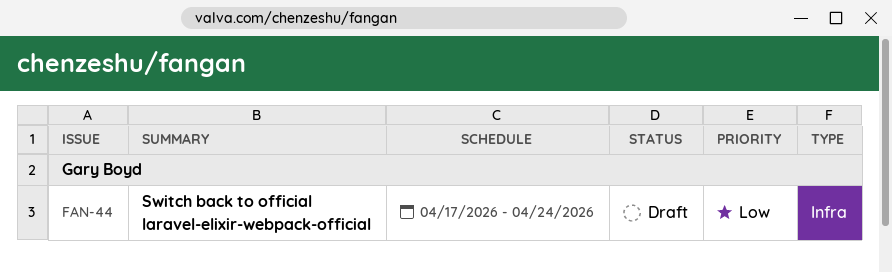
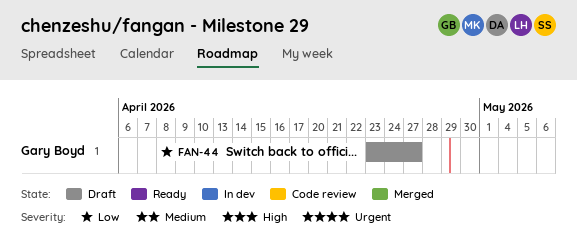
FAN-44, start: Apr 17 -> Apr 23
FAN-44, due: Apr 24 -> Apr 27

